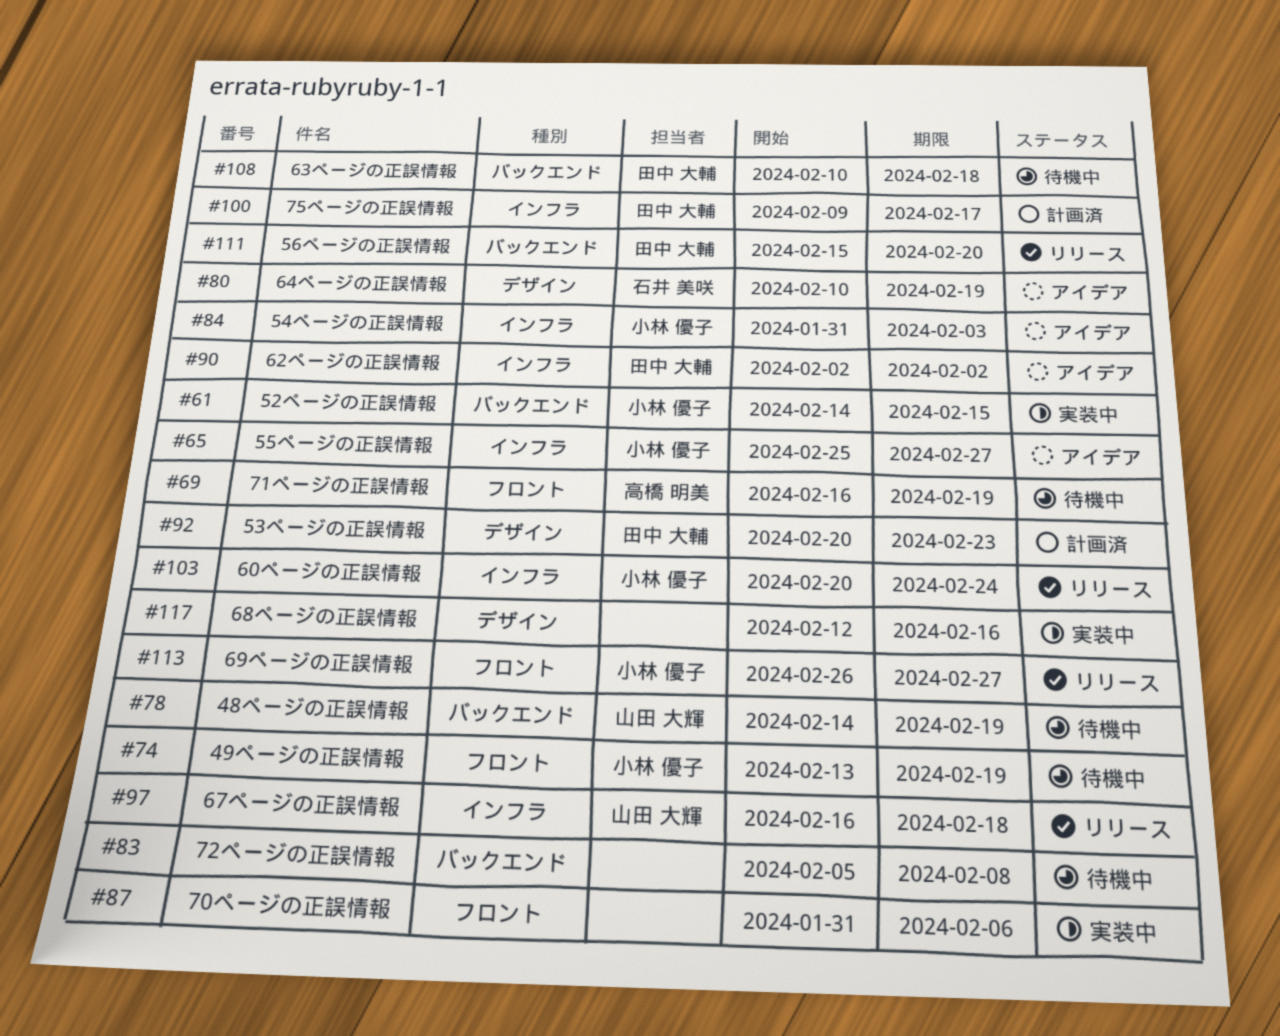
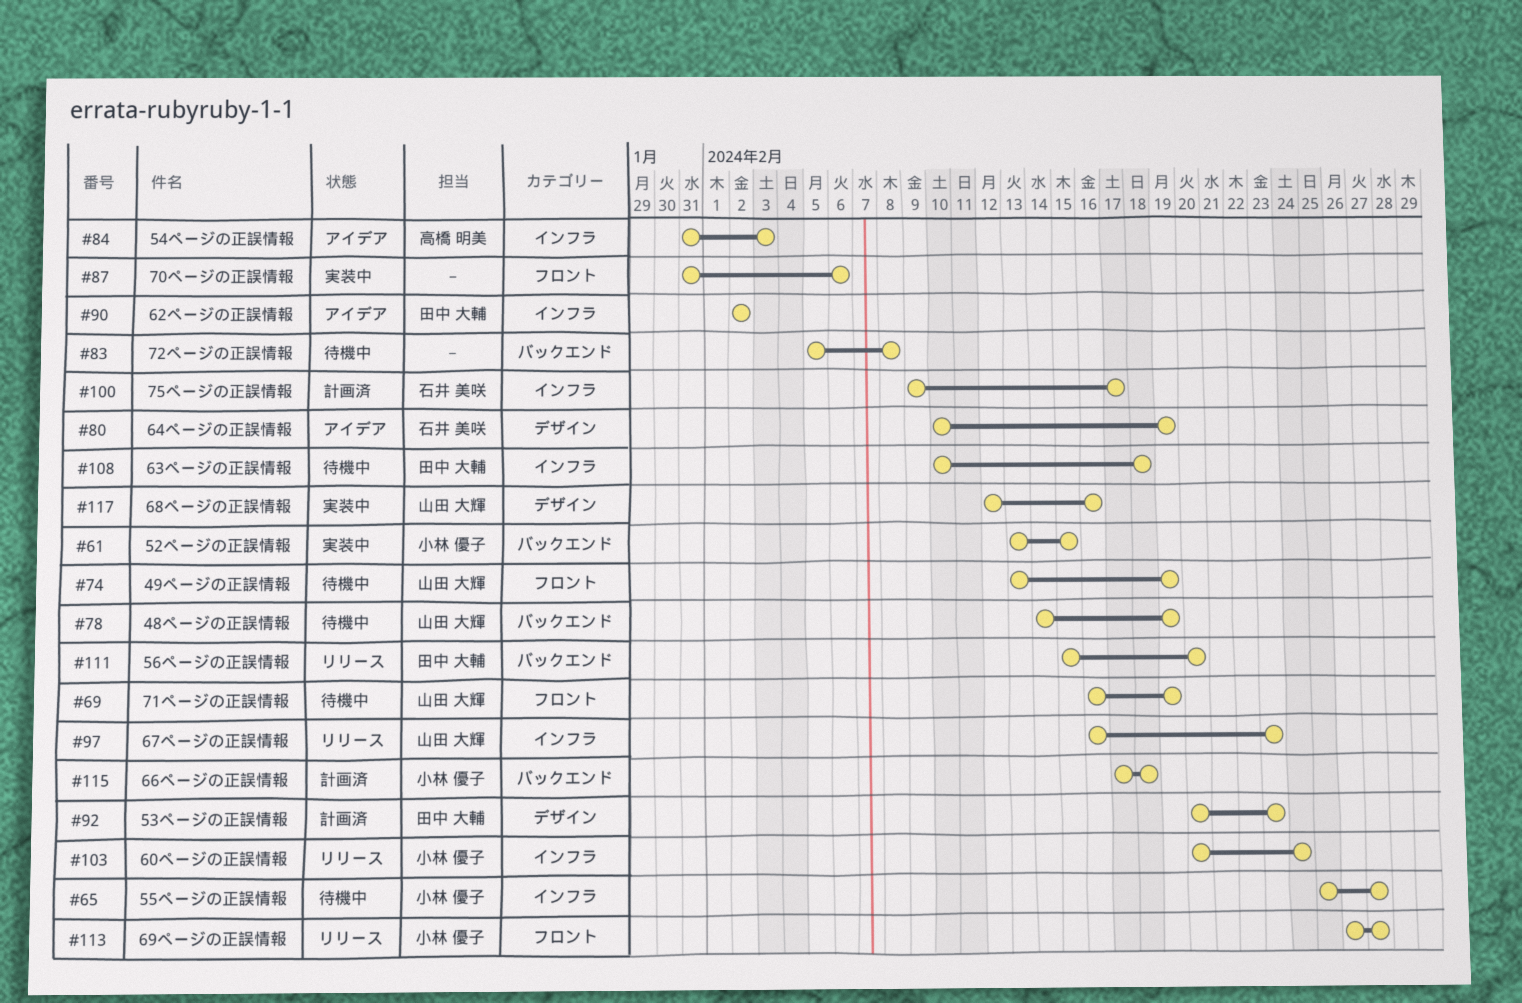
#61, start: Feb 14 -> Feb 13
#65, status: アイデア -> 待機中
#69, owner: 高橋 明美 -> 山田 大輝
#74, owner: 小林 優子 -> 山田 大輝
#84, owner: 小林 優子 -> 高橋 明美
#97, due: Feb 18 -> Feb 23
#100, owner: 田中 大輔 -> 石井 美咲
#108, label: バックエンド -> インフラ
#115: none -> present
#117, owner: none -> 山田 大輝

